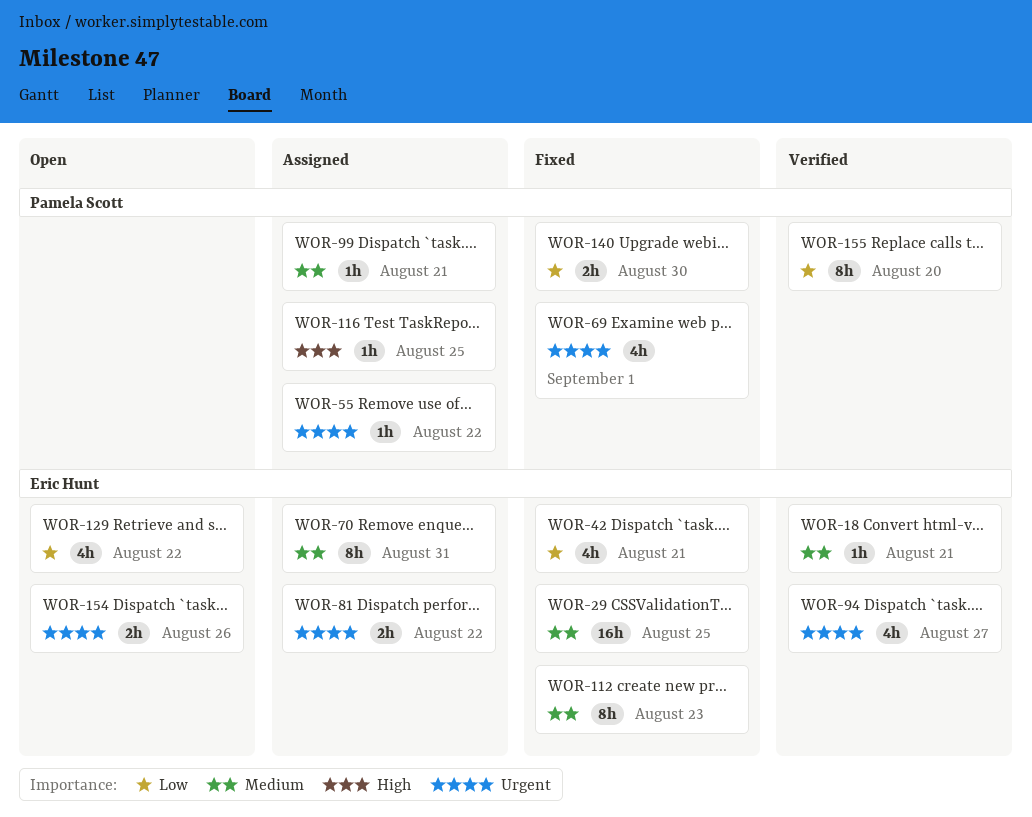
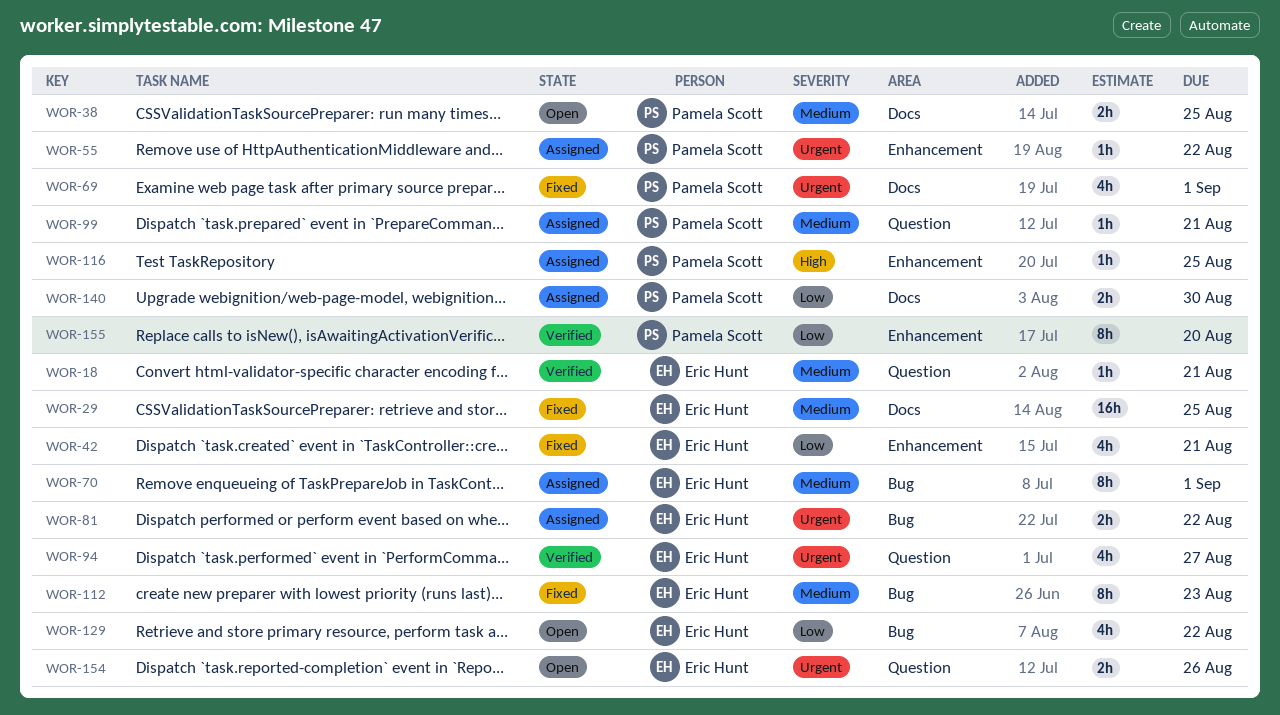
WOR-38: none -> present
WOR-70, due: Aug 31 -> Sep 1
WOR-140, status: Fixed -> Assigned

